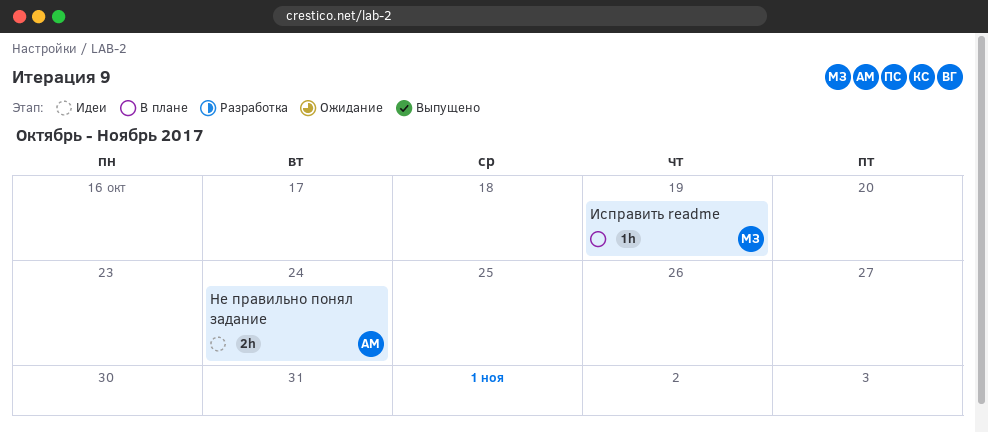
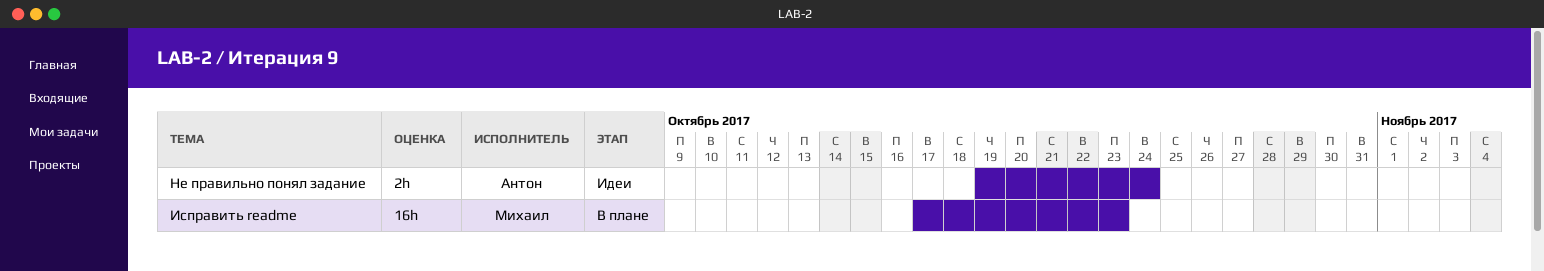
Исправить readme, estimate: 1h -> 16h
Исправить readme, due: Oct 19 -> Oct 23

